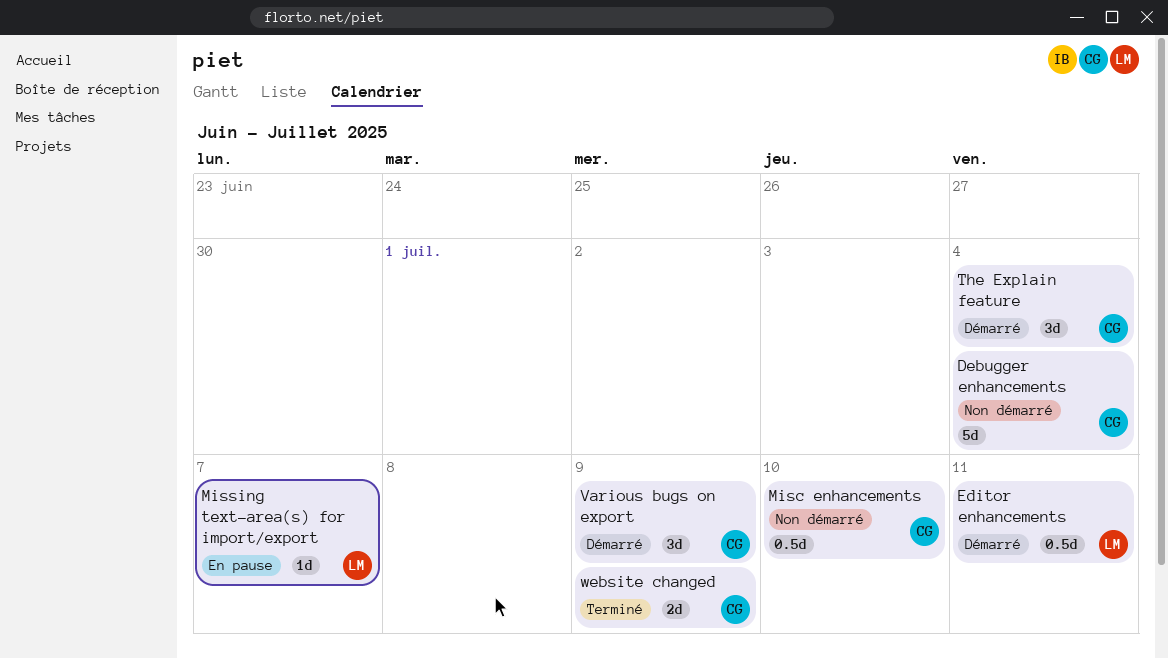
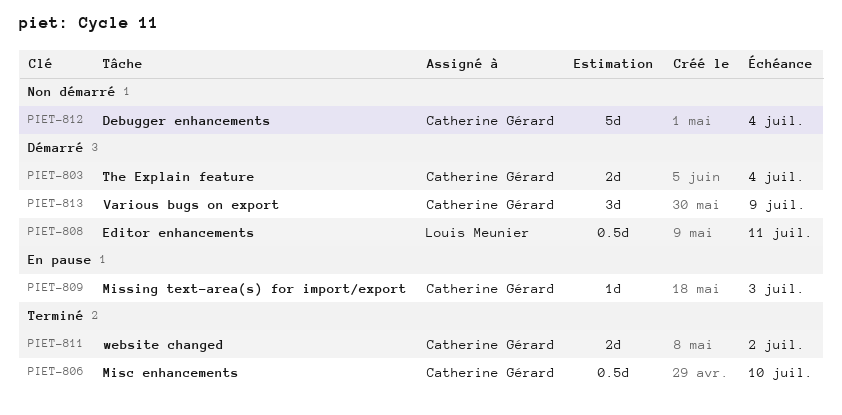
Misc enhancements, status: Non démarré -> Terminé
Missing text-area(s) for import/export, owner: Louis Meunier -> Catherine Gérard
Missing text-area(s) for import/export, due: Jul 7 -> Jul 3
The Explain feature, estimate: 3d -> 2d
website changed, due: Jul 9 -> Jul 2

